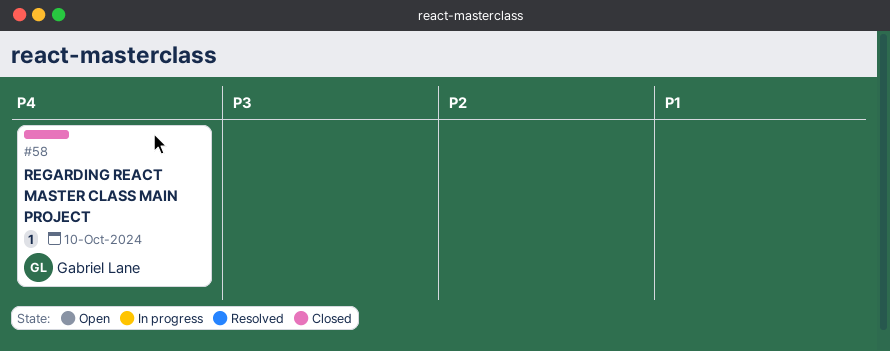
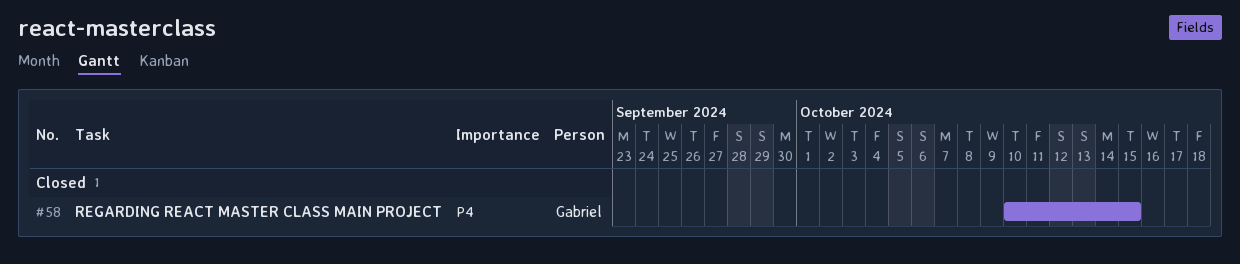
#58, due: Oct 10 -> Oct 15

